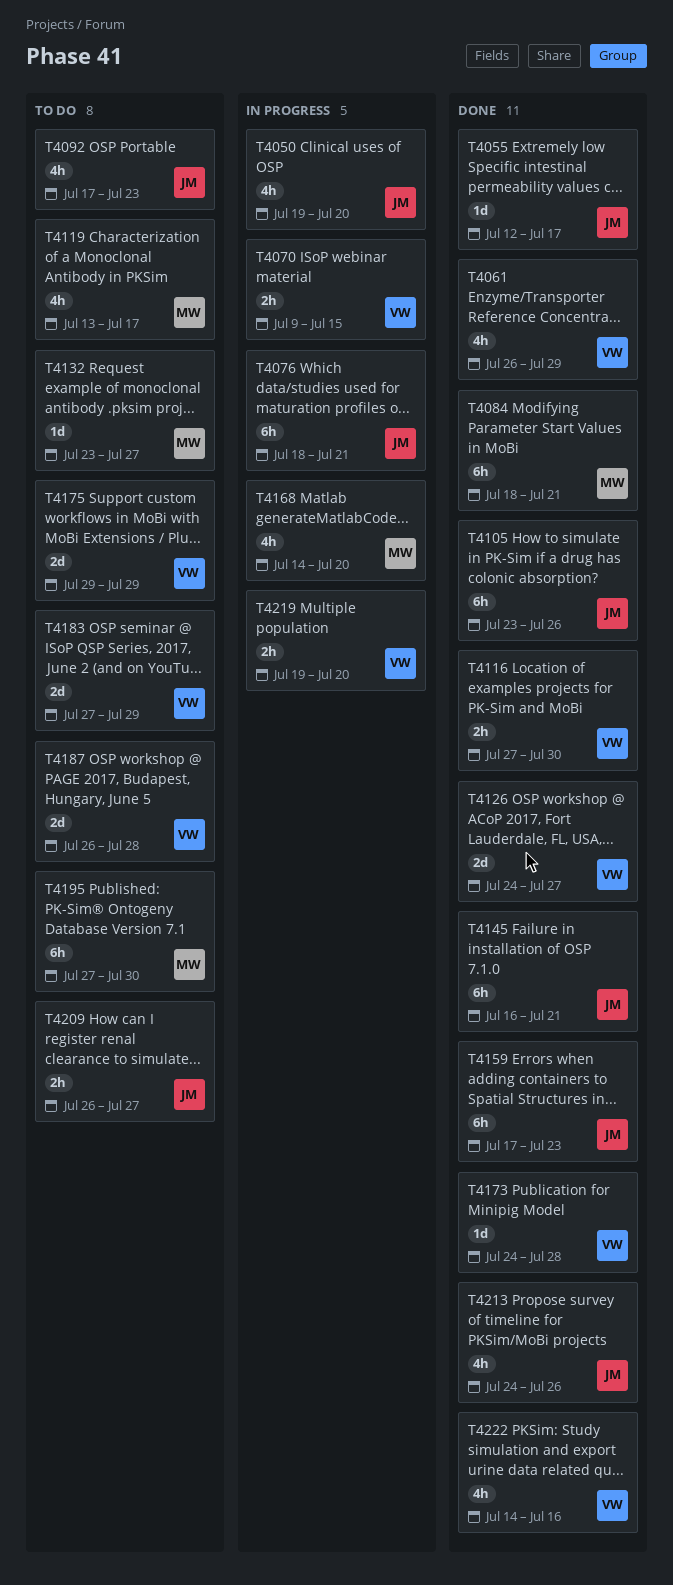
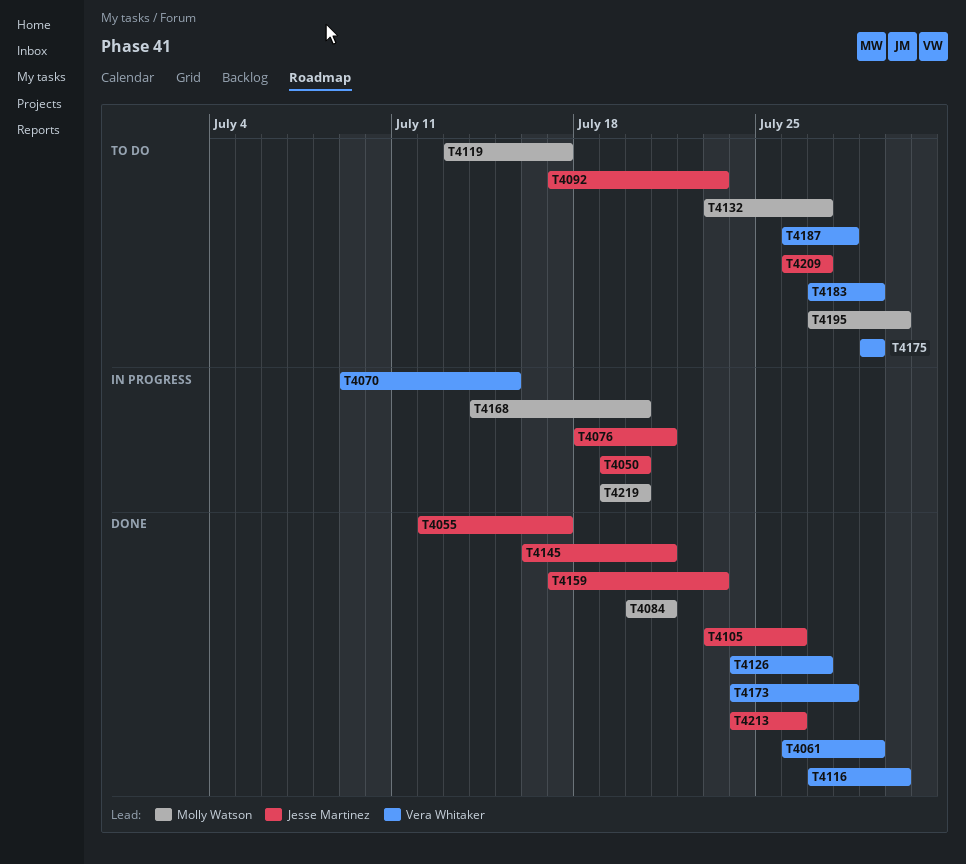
T4084, start: Jul 18 -> Jul 20
T4219, owner: Vera Whitaker -> Molly Watson
T4222: present -> none

